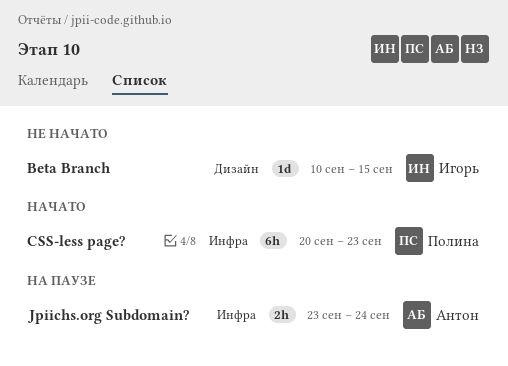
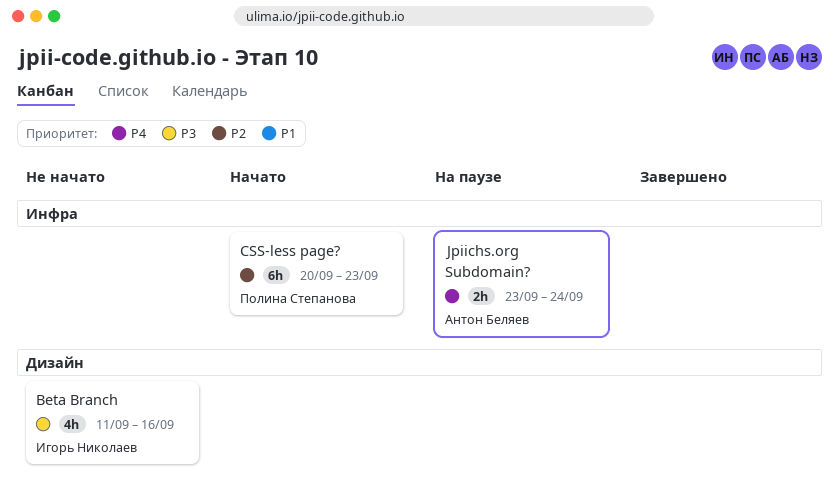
Beta Branch, estimate: 1d -> 4h
Beta Branch, start: Sep 10 -> Sep 11
Beta Branch, due: Sep 15 -> Sep 16

